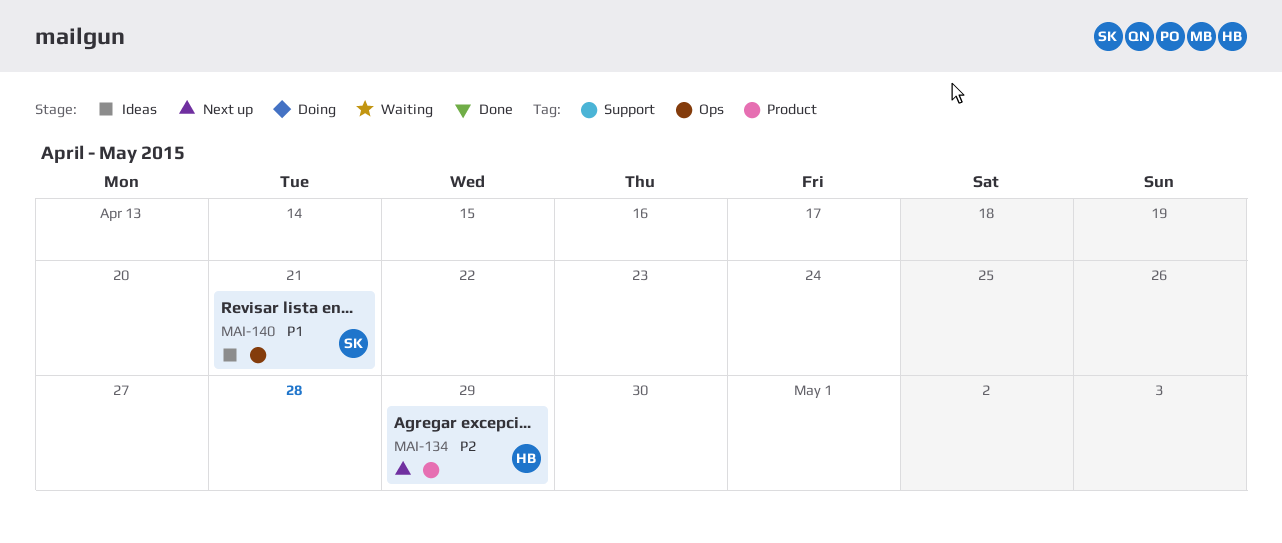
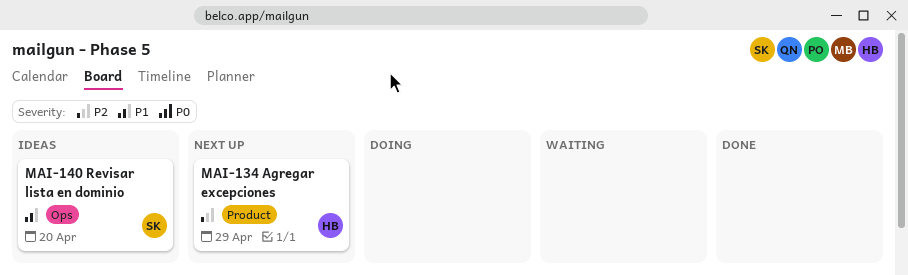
MAI-140, due: Apr 21 -> Apr 20

